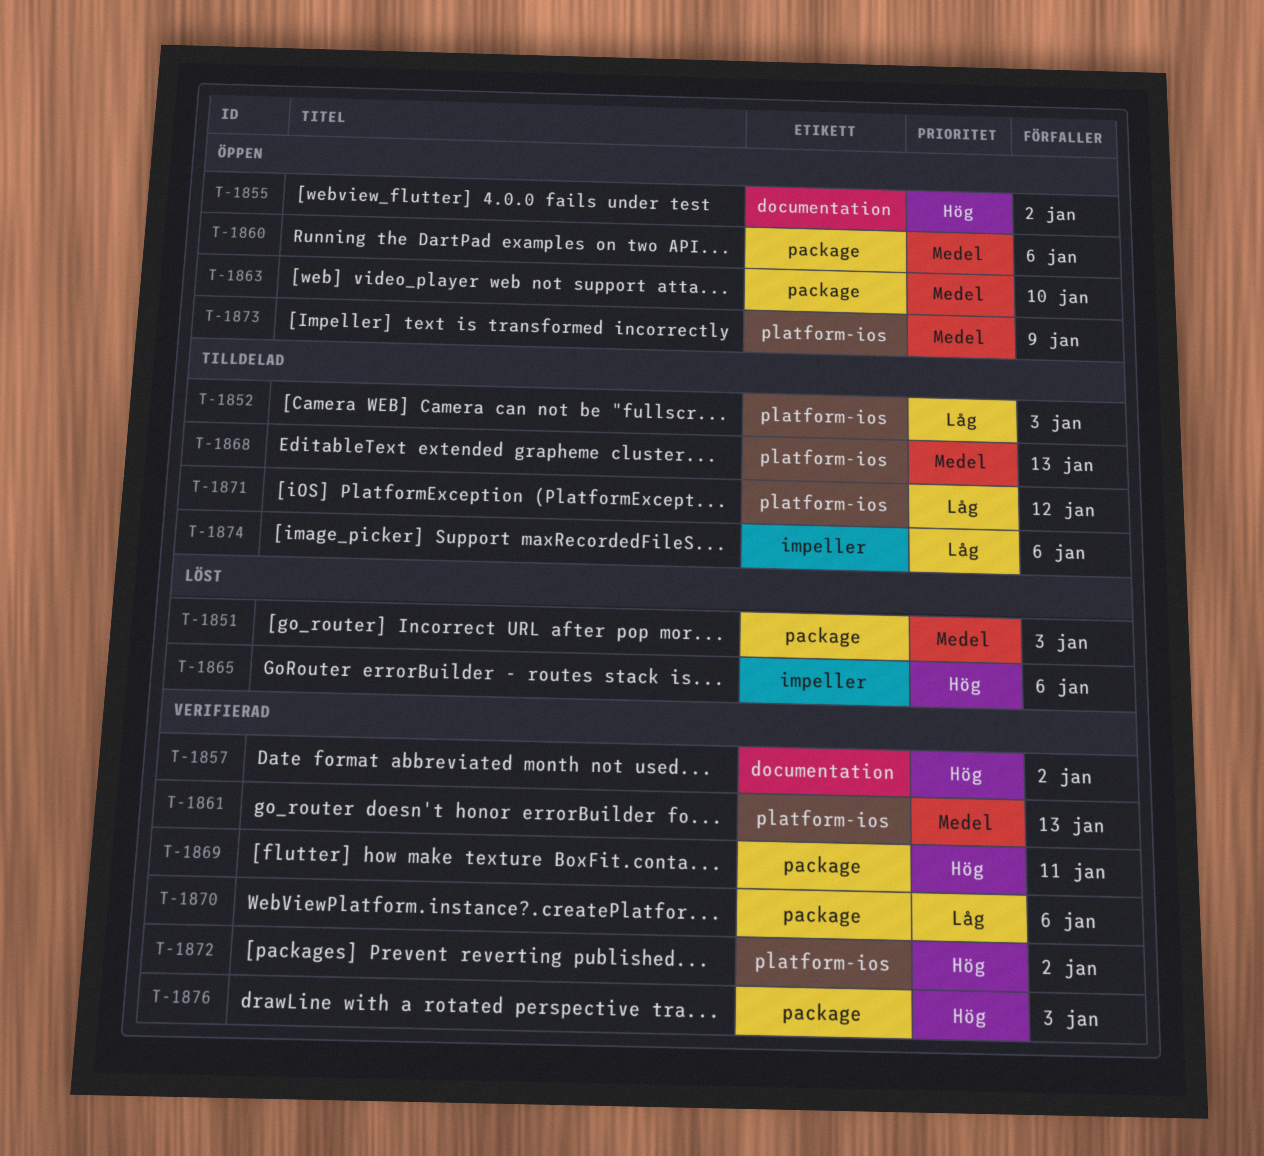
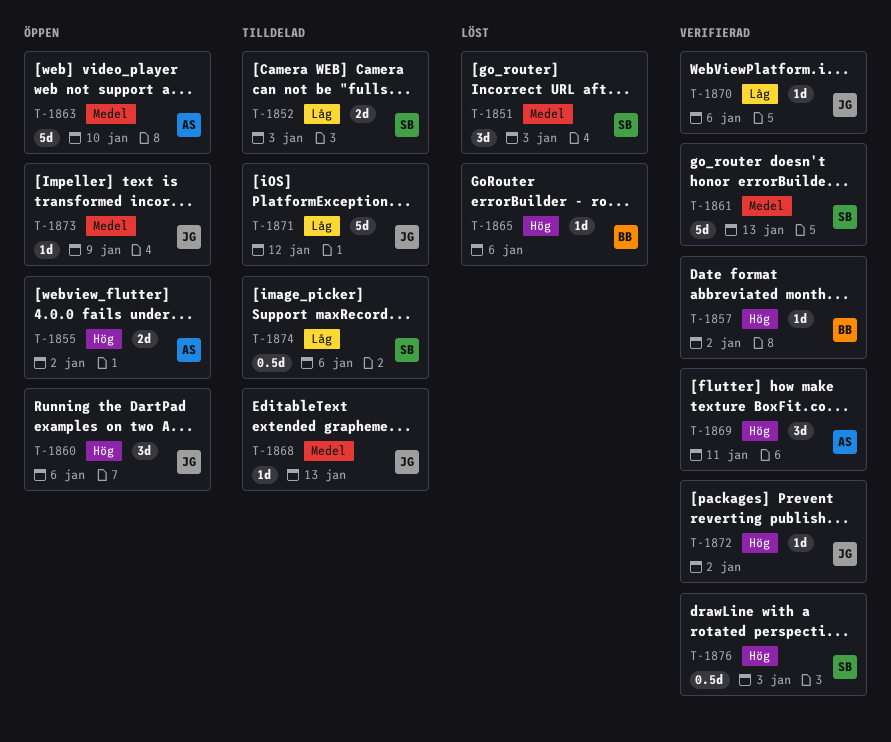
T-1860, priority: Medel -> Hög

